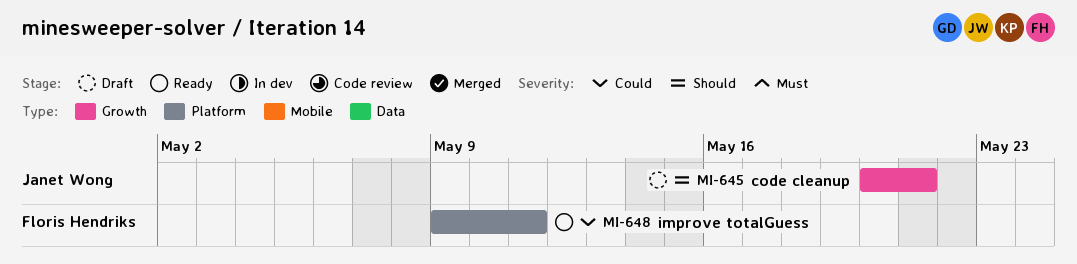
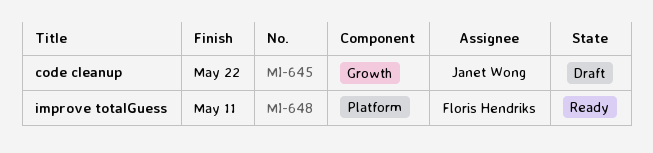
MI-645, due: May 21 -> May 22

